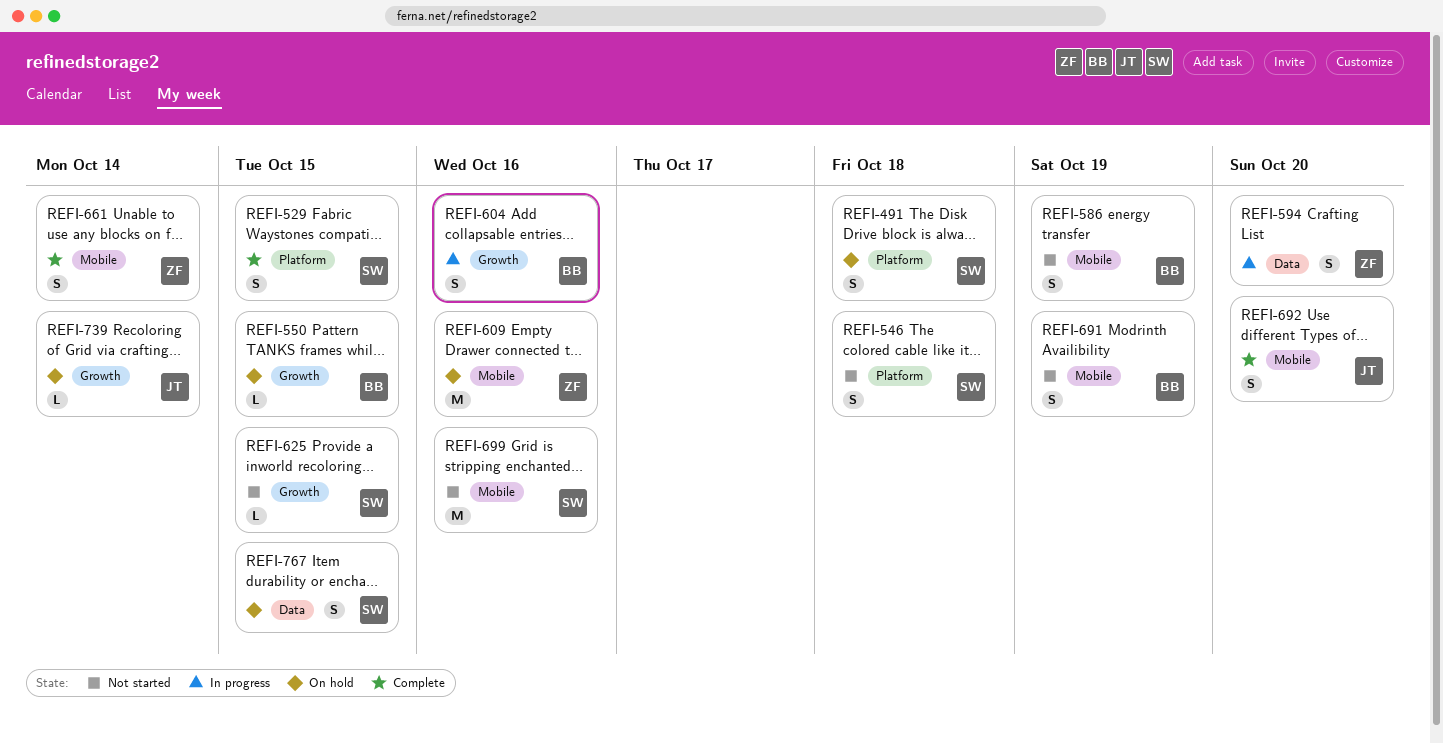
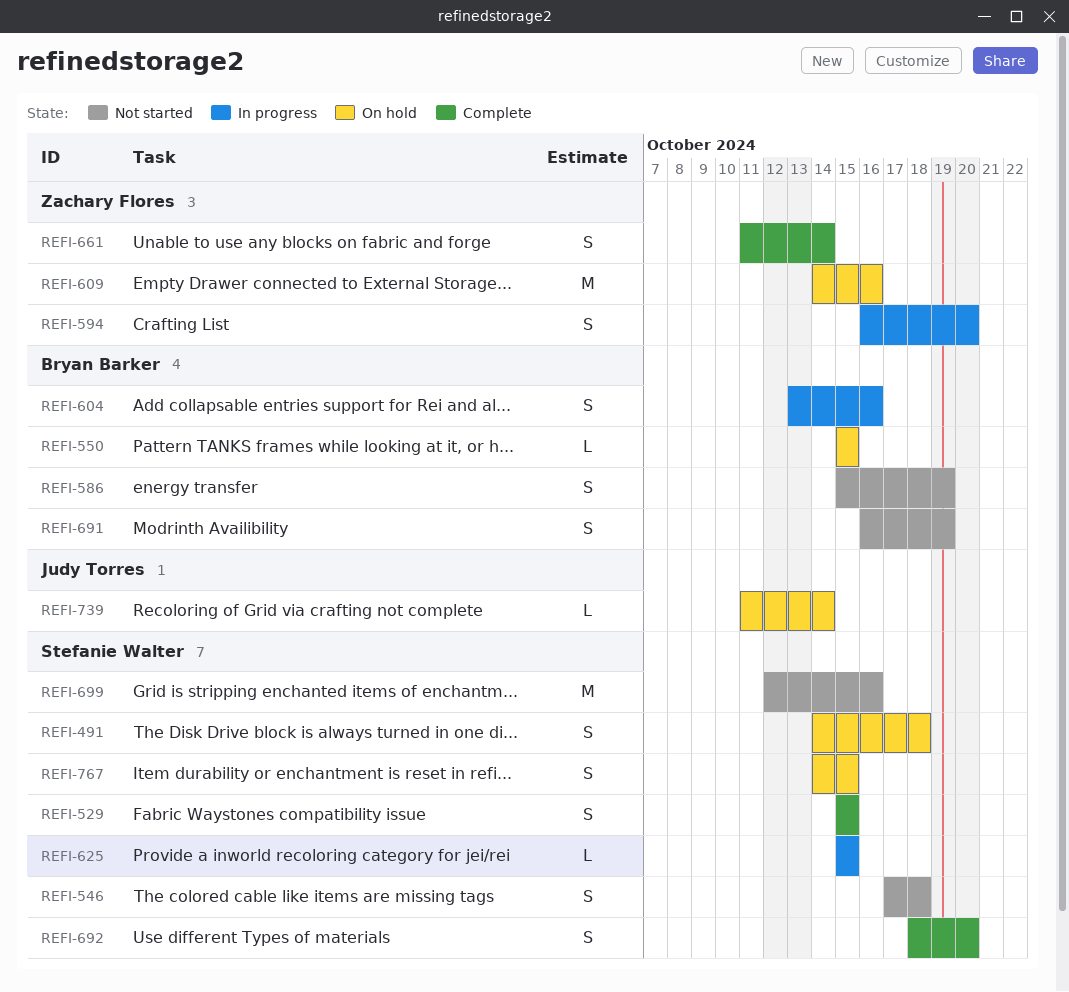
REFI-625, status: Not started -> In progress
REFI-692, owner: Judy Torres -> Stefanie Walter

